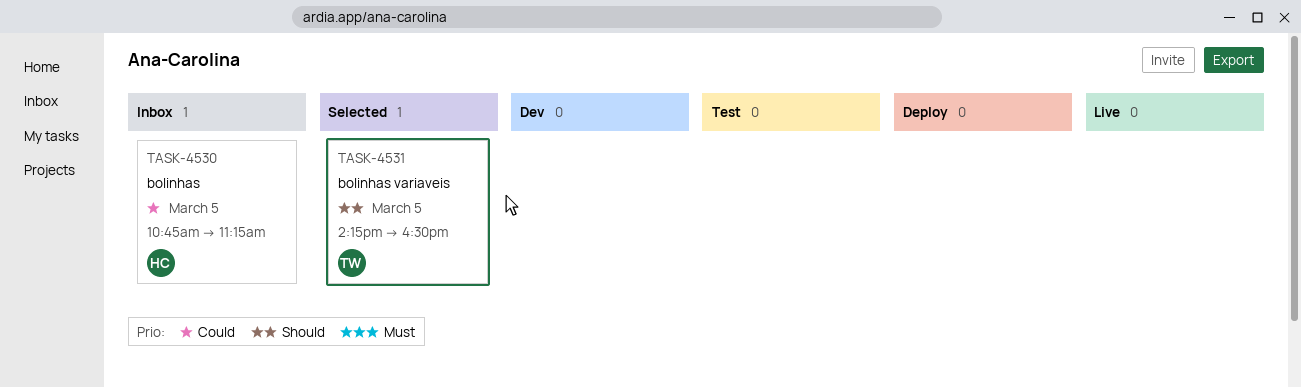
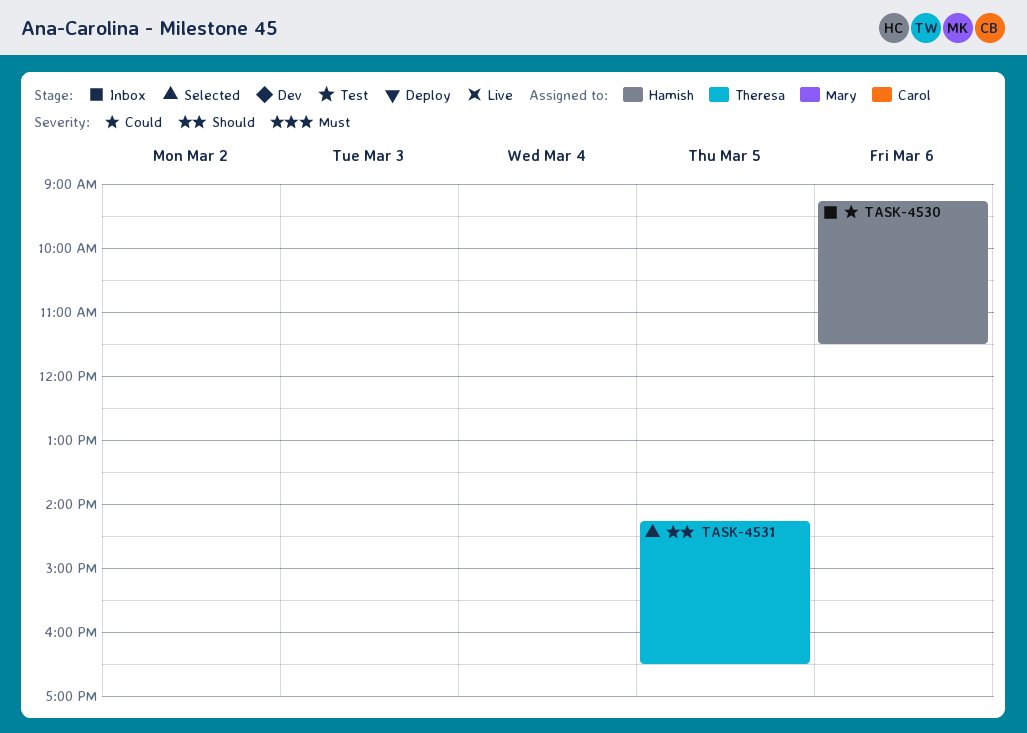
TASK-4530, day: Mar 5 -> Mar 6
TASK-4530, begins: 10:45 -> 09:15
TASK-4530, ends: 11:15 -> 11:30

